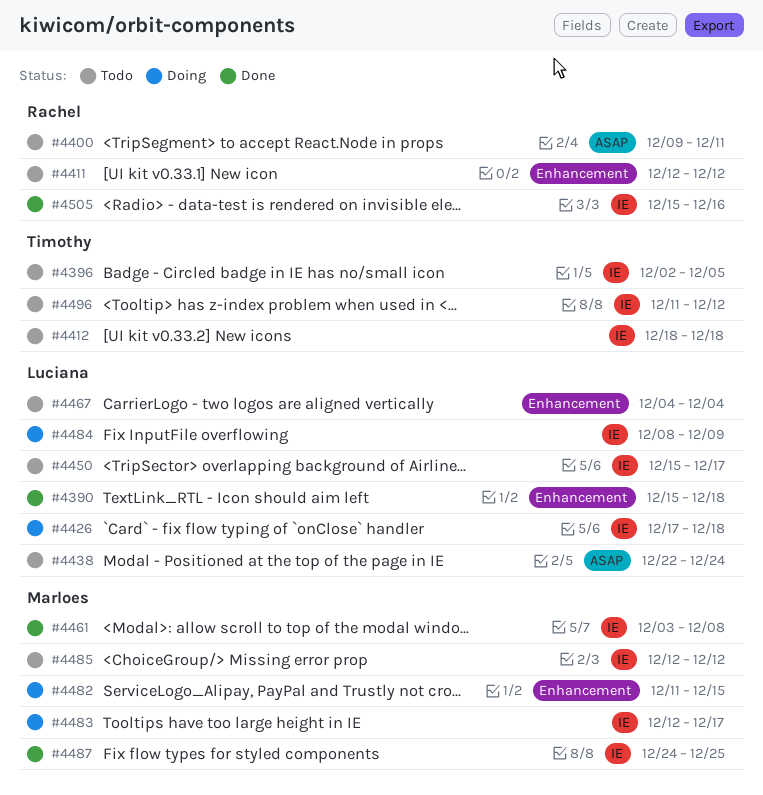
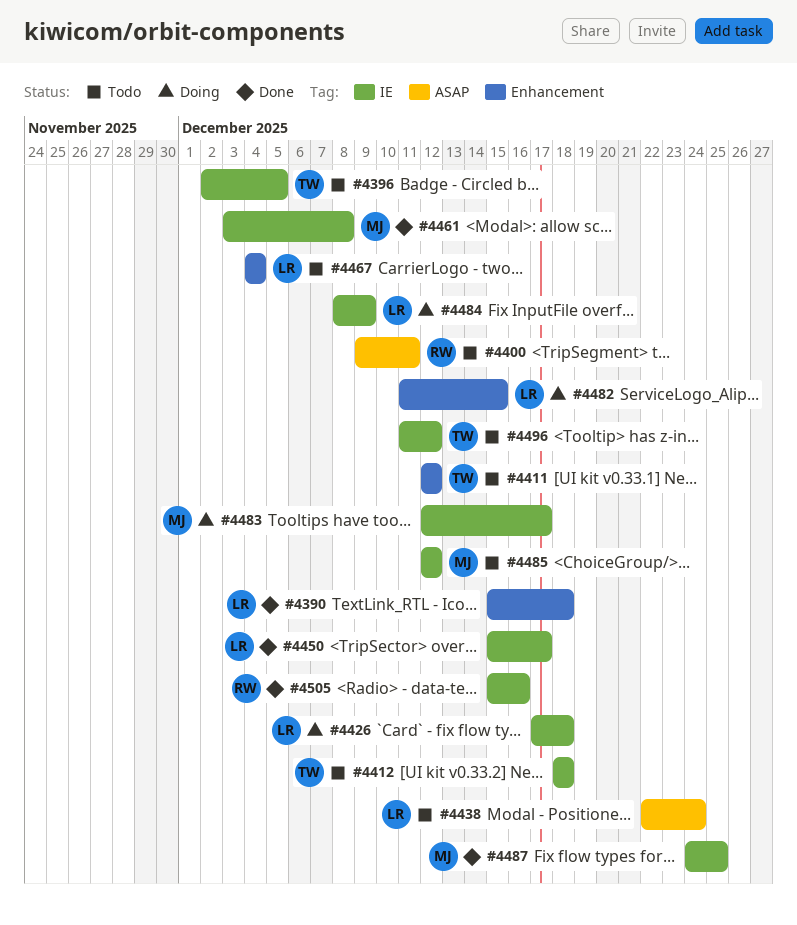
#4411, owner: Rachel -> Timothy
#4450, status: Todo -> Done
#4482, owner: Marloes -> Luciana

